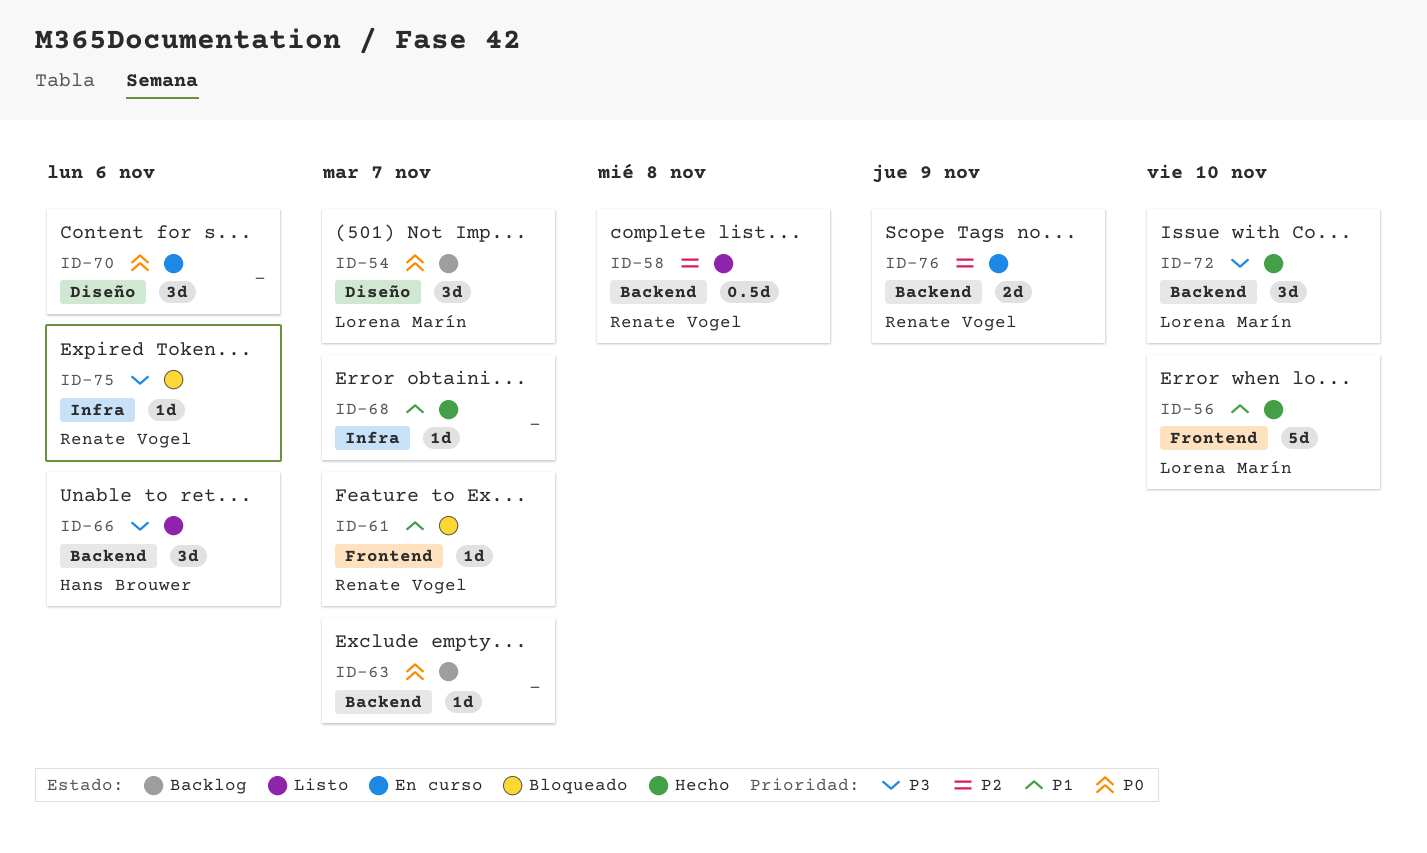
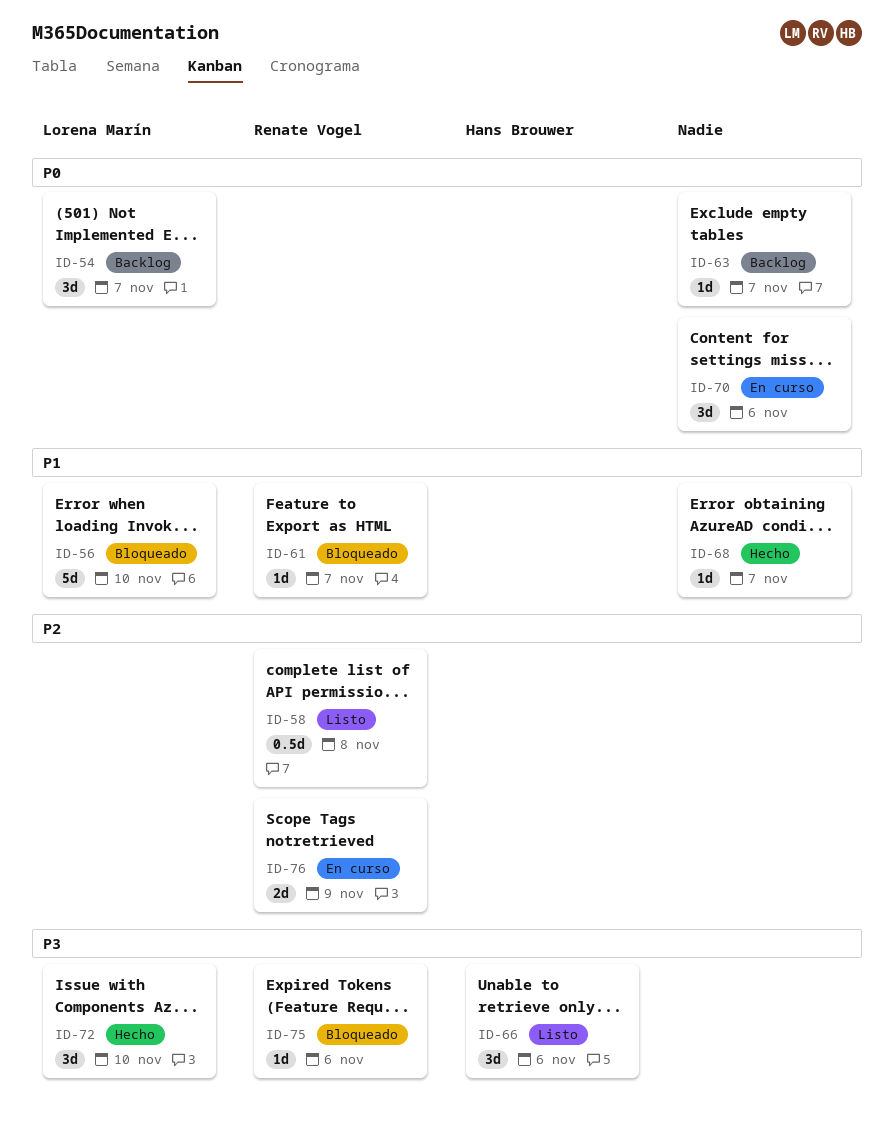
ID-56, status: Hecho -> Bloqueado

